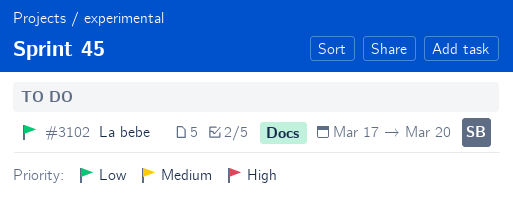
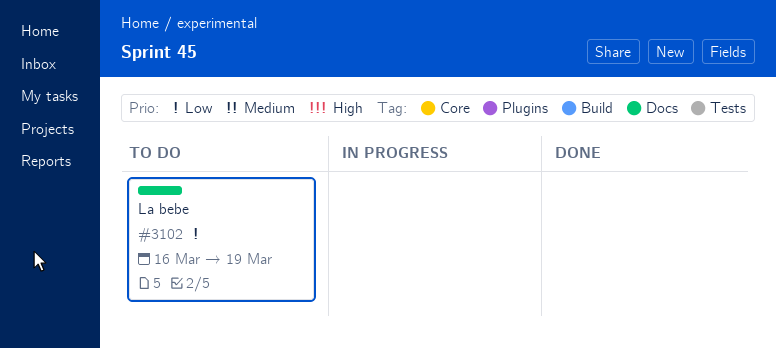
#3102, start: Mar 17 -> Mar 16
#3102, due: Mar 20 -> Mar 19

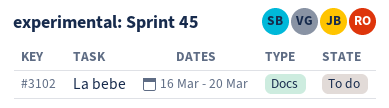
#3102, due: Mar 19 -> Mar 20

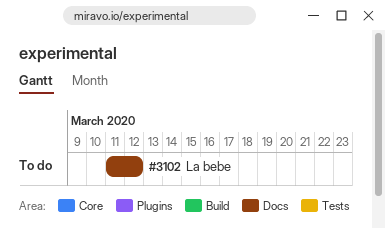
#3102, start: Mar 16 -> Mar 11
#3102, due: Mar 20 -> Mar 12

